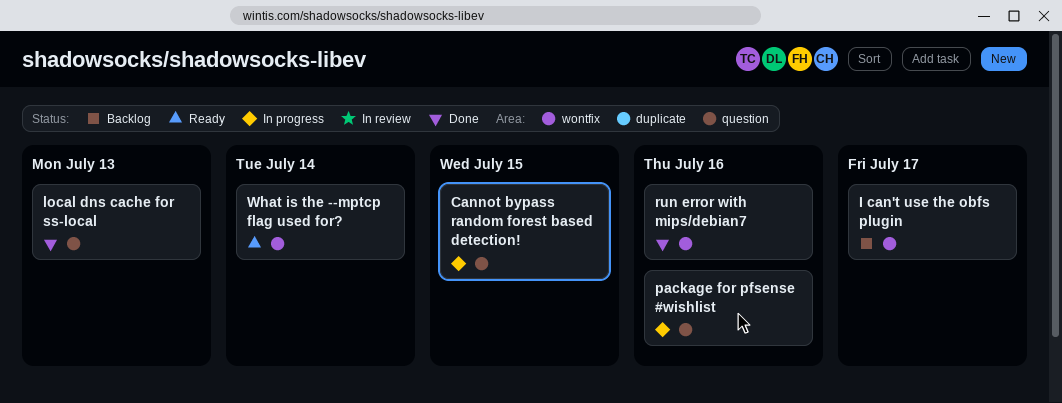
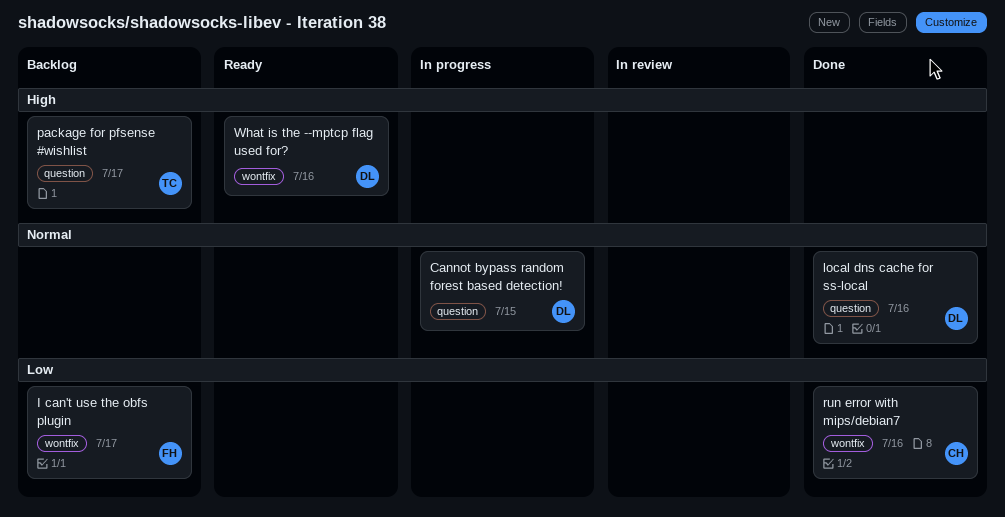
local dns cache for ss-local, due: Jul 13 -> Jul 16
package for pfsense #wishlist, status: In progress -> Backlog
package for pfsense #wishlist, due: Jul 16 -> Jul 17
What is the --mptcp flag used for?, due: Jul 14 -> Jul 16

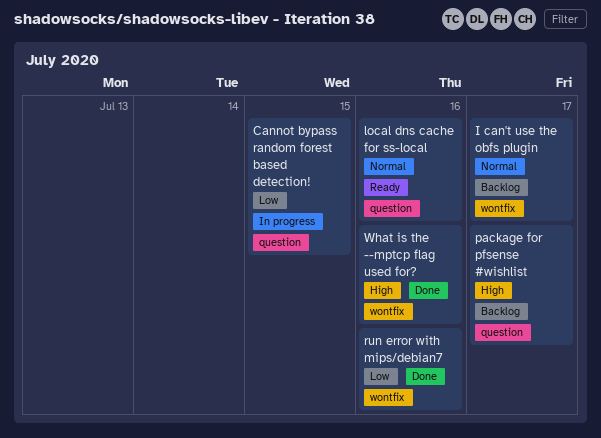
Cannot bypass random forest based detection!, priority: Normal -> Low
I can't use the obfs plugin, priority: Low -> Normal
local dns cache for ss-local, status: Done -> Ready
What is the --mptcp flag used for?, status: Ready -> Done

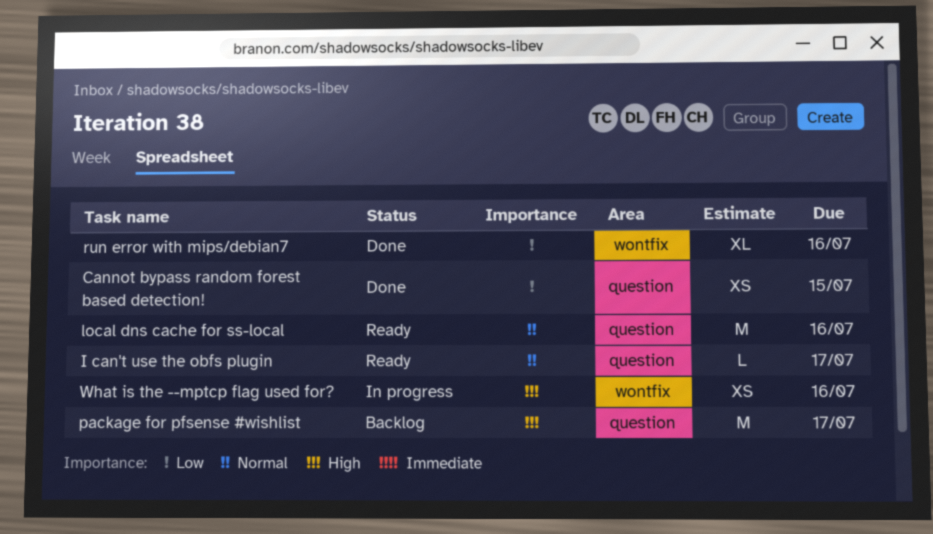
Cannot bypass random forest based detection!, status: In progress -> Done
I can't use the obfs plugin, status: Backlog -> Ready
I can't use the obfs plugin, label: wontfix -> question
What is the --mptcp flag used for?, status: Done -> In progress

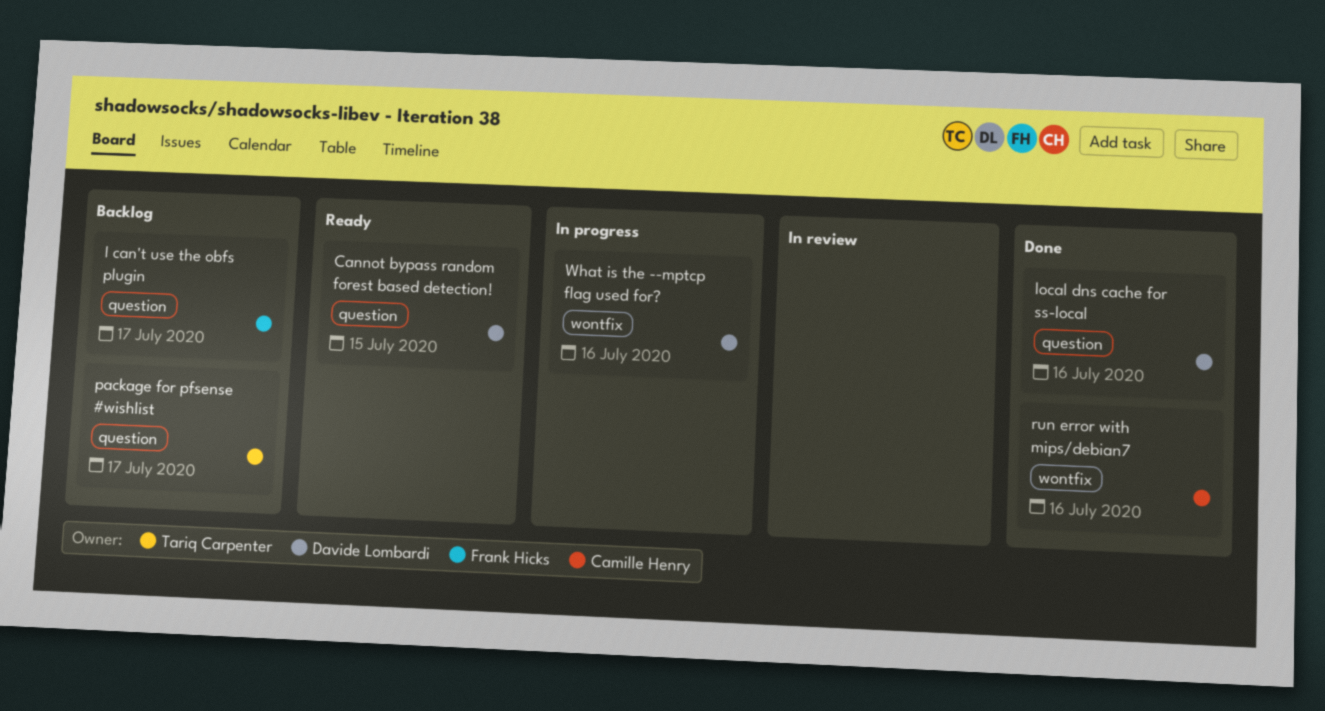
Cannot bypass random forest based detection!, status: Done -> Ready
I can't use the obfs plugin, status: Ready -> Backlog
local dns cache for ss-local, status: Ready -> Done

